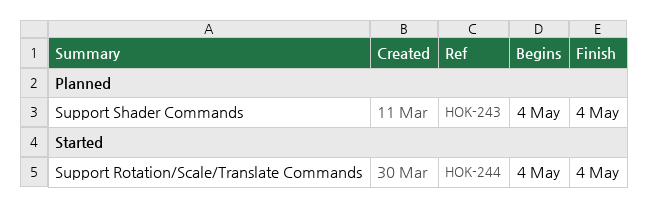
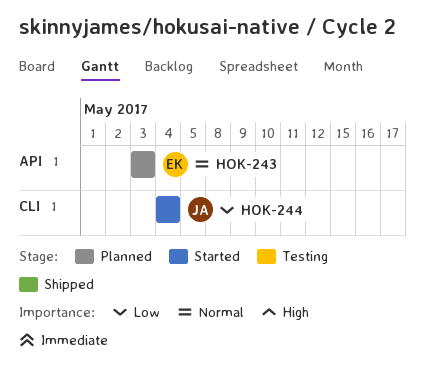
HOK-243, start: May 4 -> May 3
HOK-243, due: May 4 -> May 3

